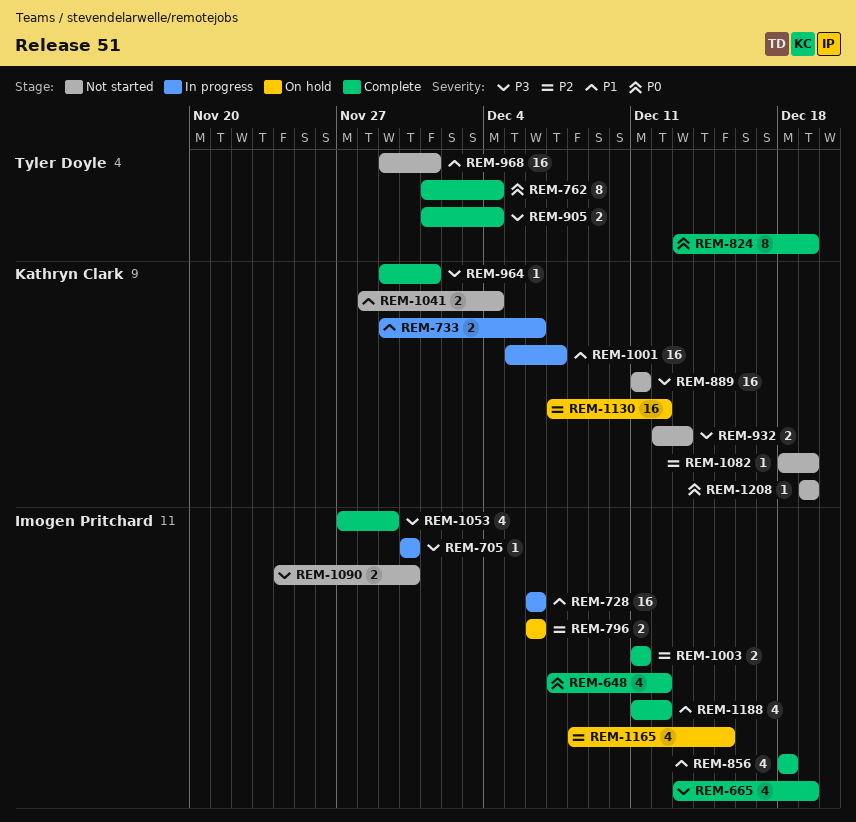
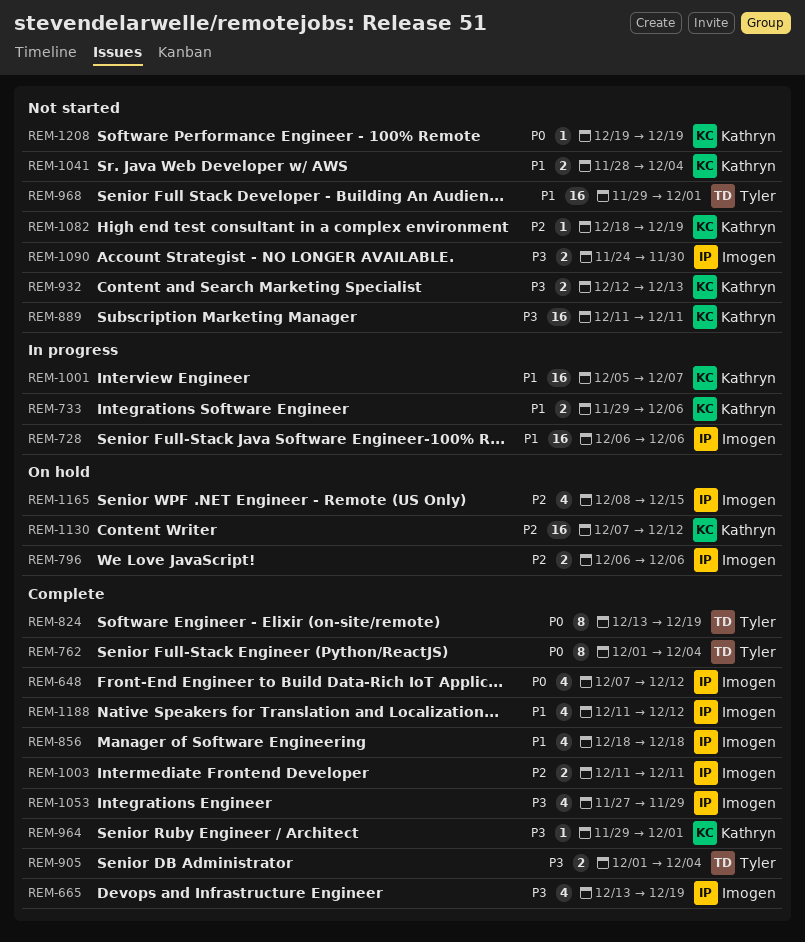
REM-705: present -> none

